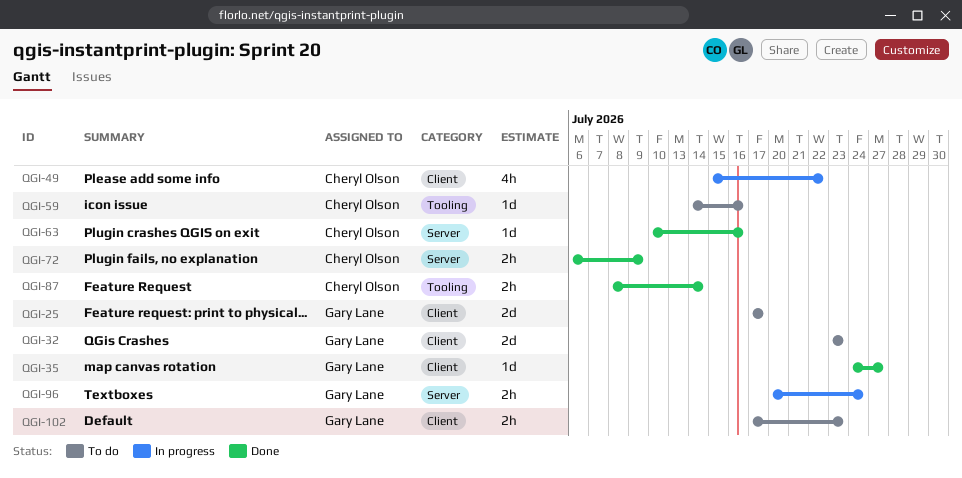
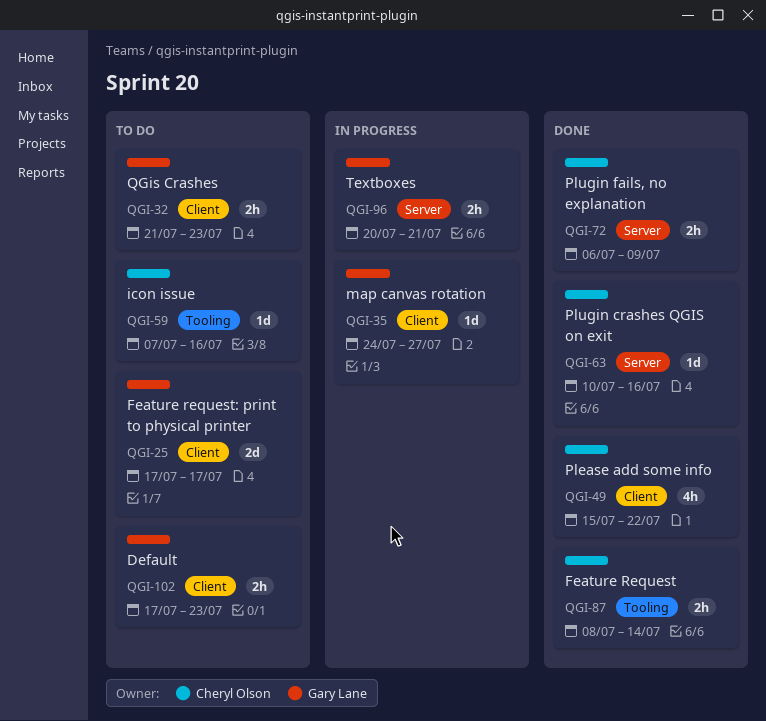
QGI-32, estimate: 2d -> 2h
QGI-32, start: Jul 23 -> Jul 21
QGI-35, status: Done -> In progress
QGI-49, status: In progress -> Done
QGI-59, start: Jul 14 -> Jul 7
QGI-96, due: Jul 24 -> Jul 21

